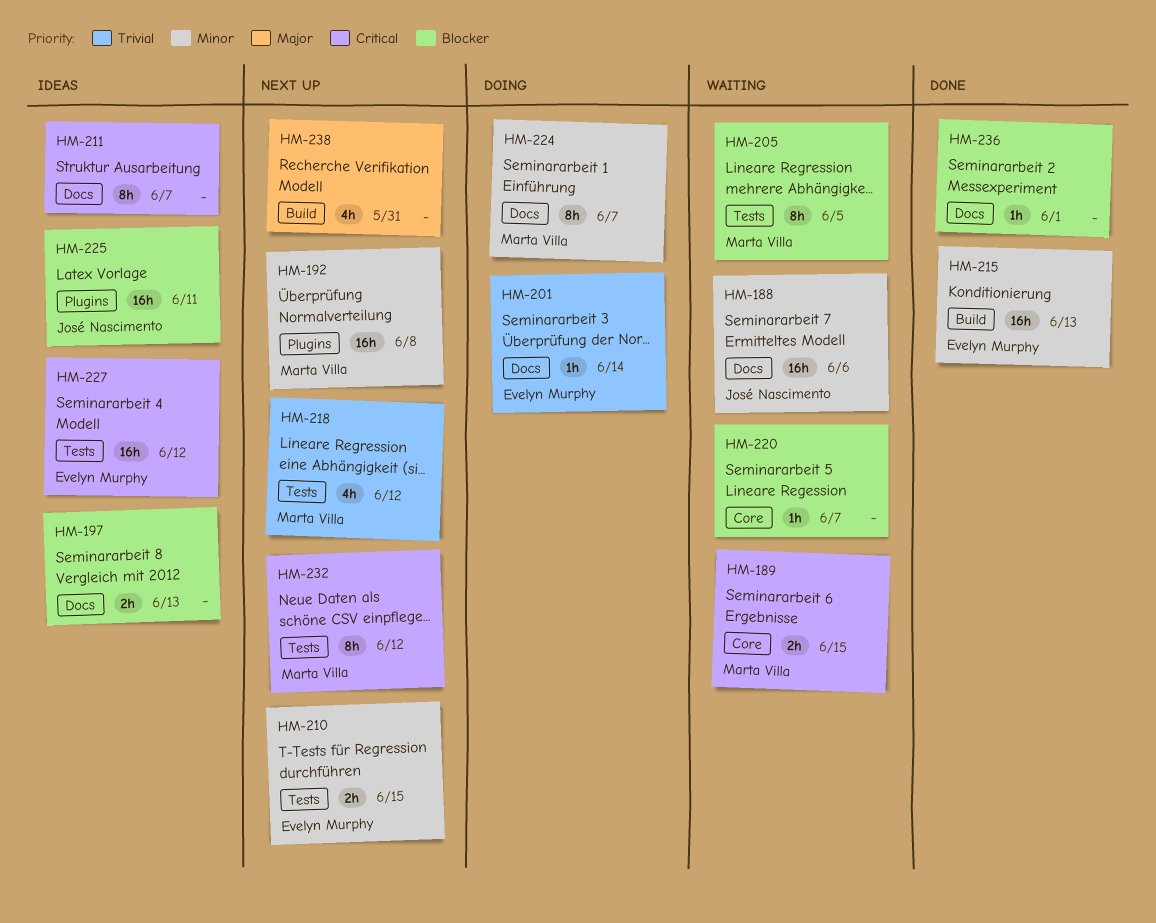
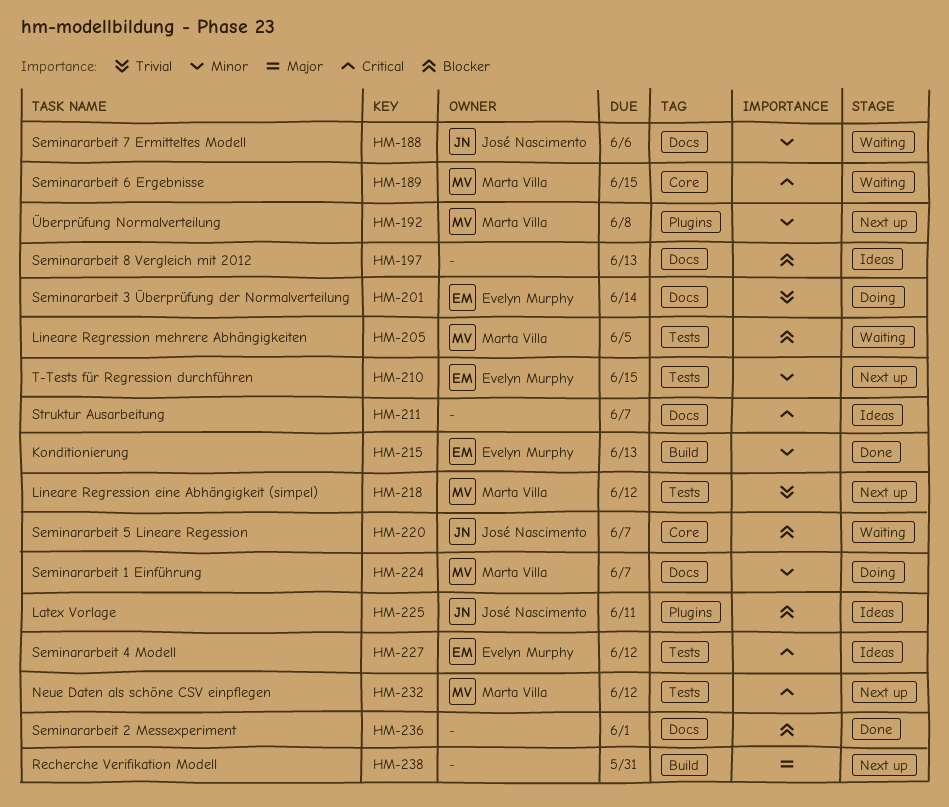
HM-220, owner: none -> José Nascimento

